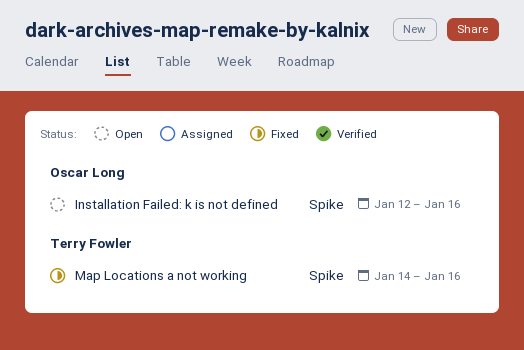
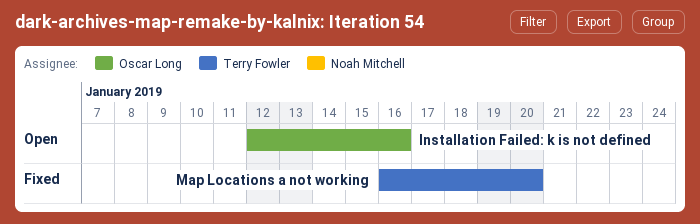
Map Locations a not working, start: Jan 14 -> Jan 16
Map Locations a not working, due: Jan 16 -> Jan 20

